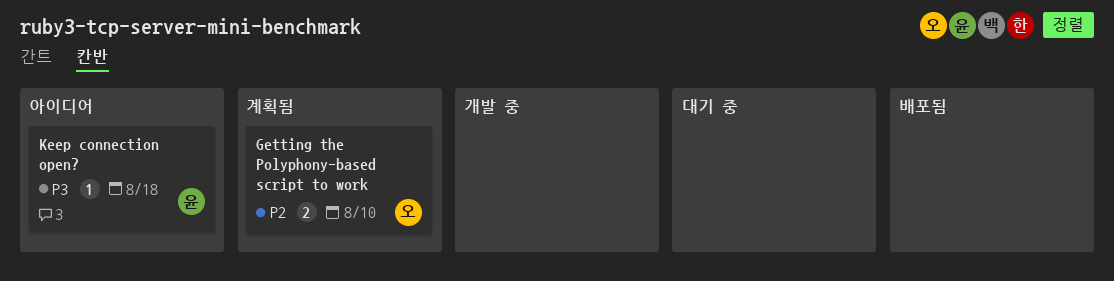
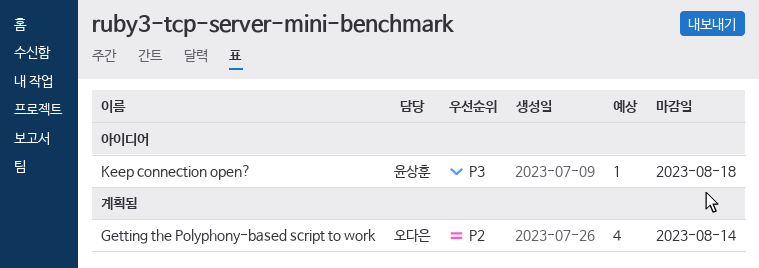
Getting the Polyphony-based script to work, estimate: 2 -> 4
Getting the Polyphony-based script to work, due: Aug 10 -> Aug 14

